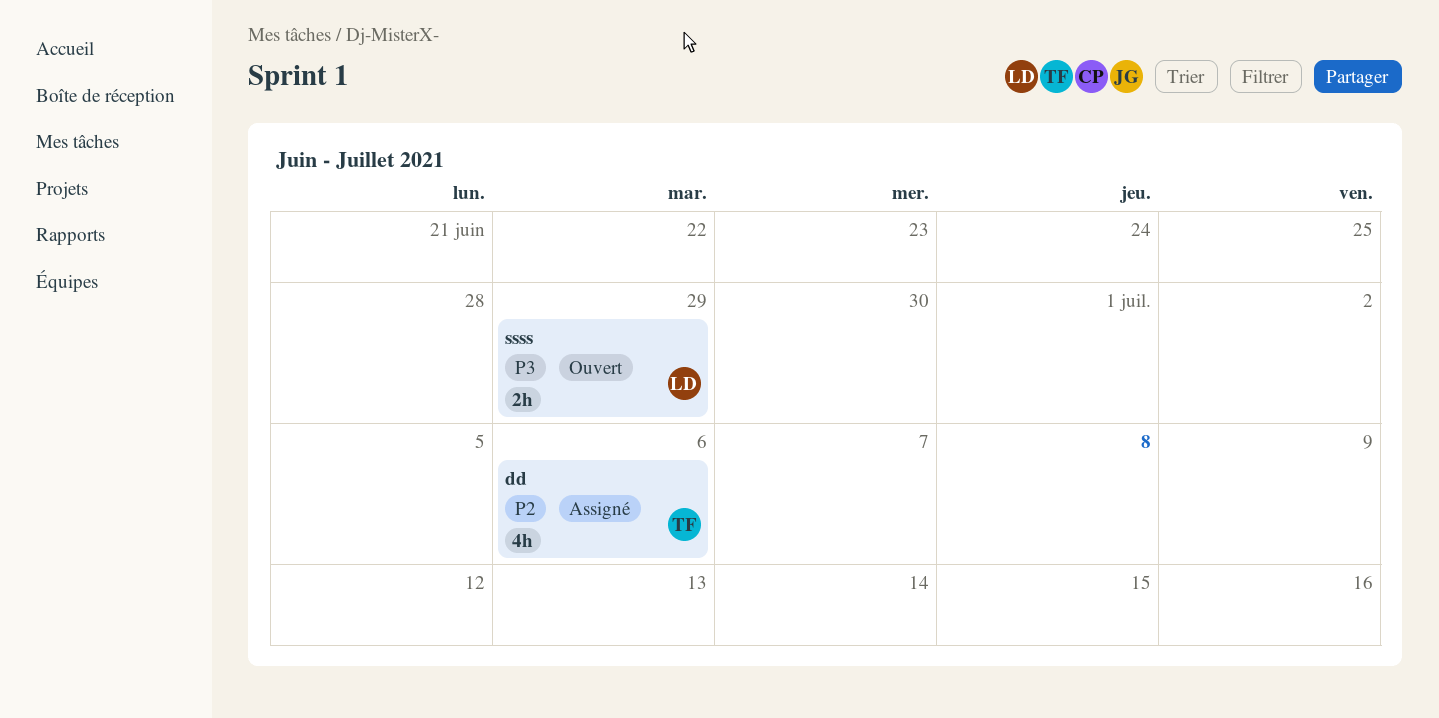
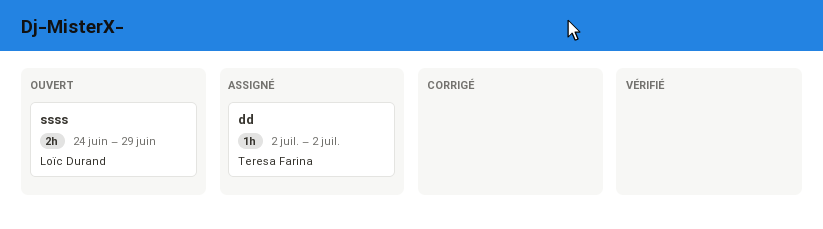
dd, estimate: 4h -> 1h
dd, due: Jul 6 -> Jul 2

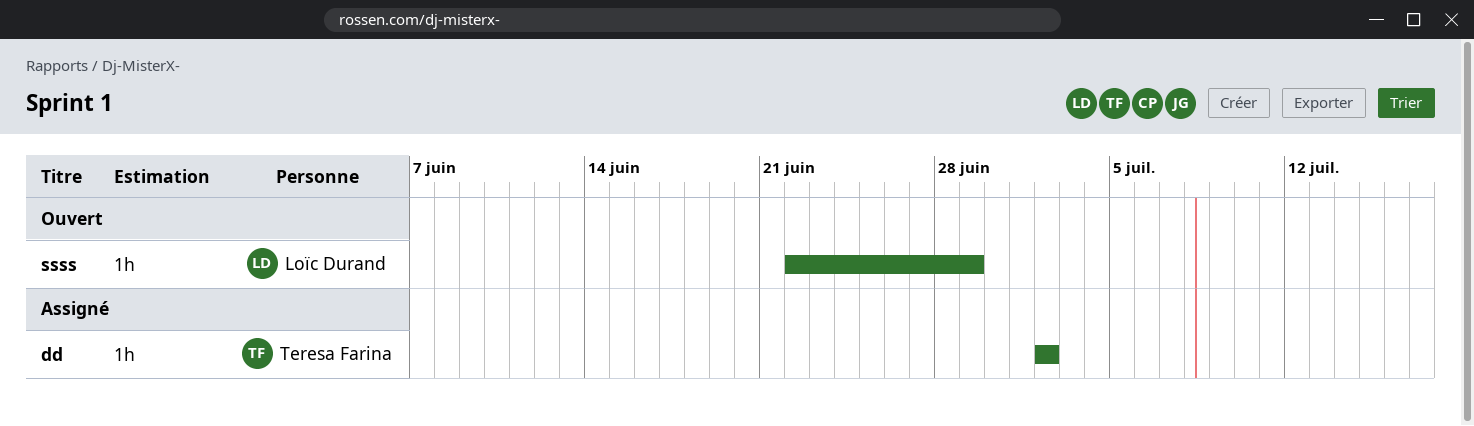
ssss, estimate: 2h -> 1h
ssss, start: Jun 24 -> Jun 22

